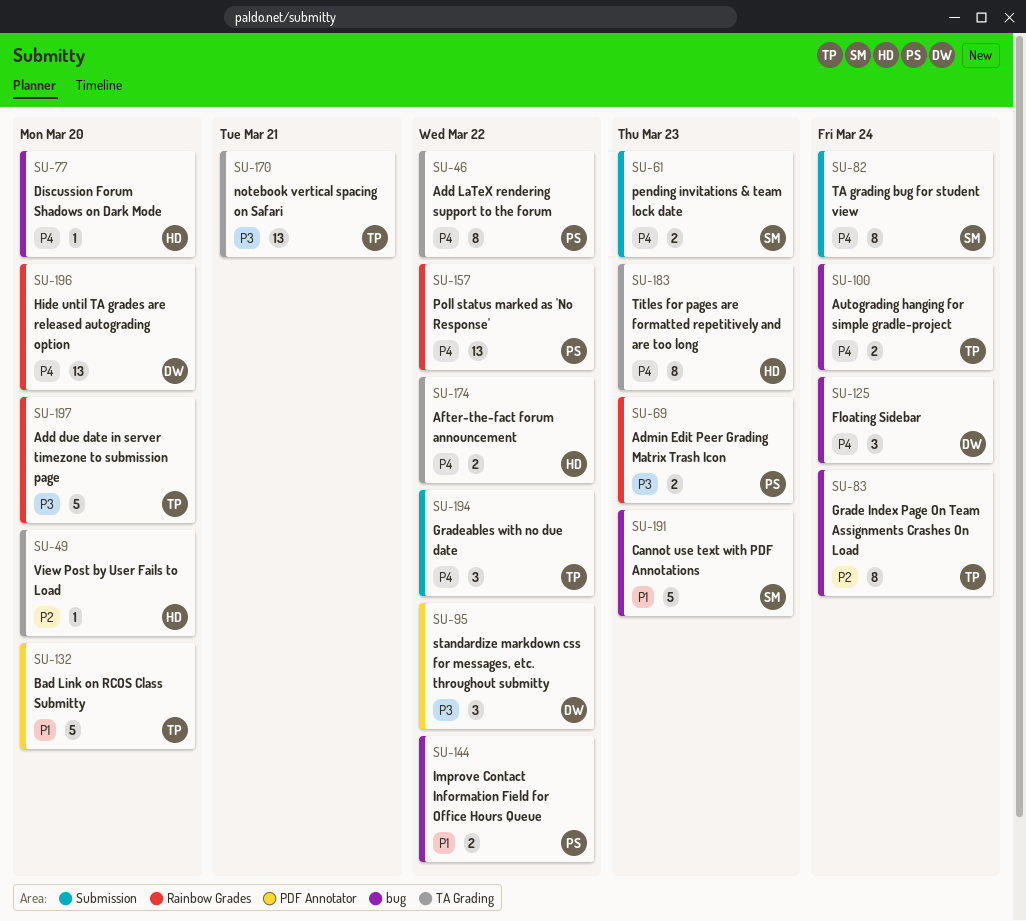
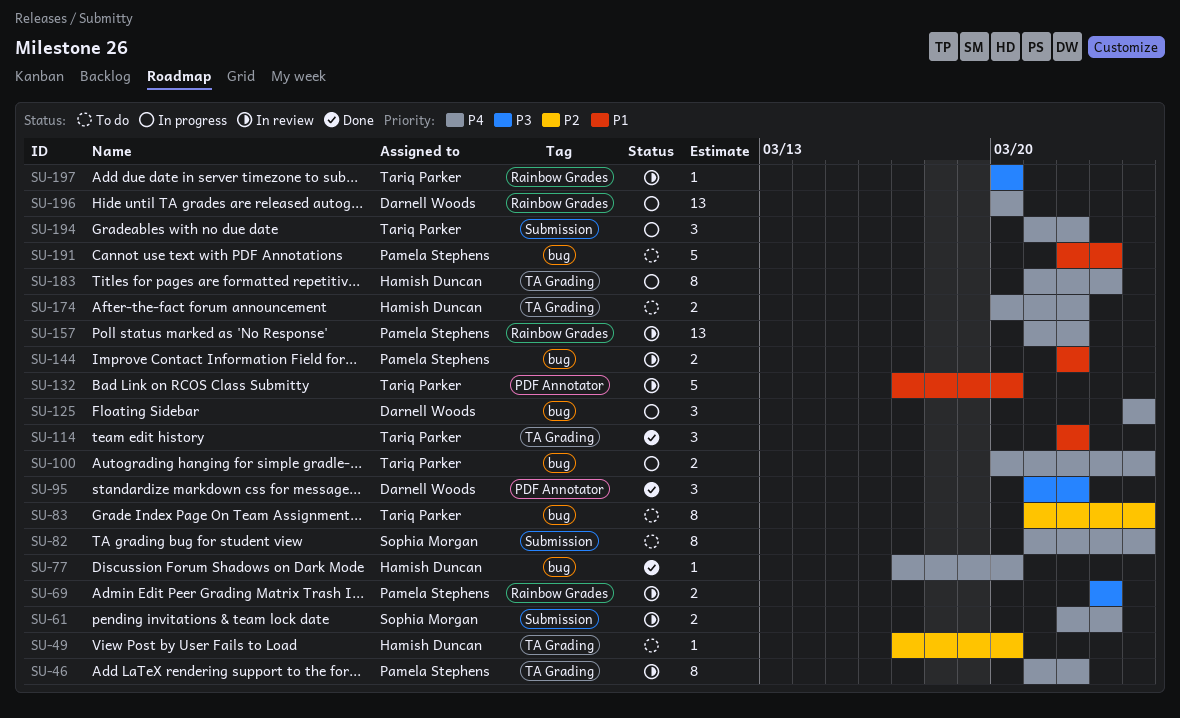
SU-114: none -> present
SU-170: present -> none
SU-191, owner: Sophia Morgan -> Pamela Stephens
SU-197, estimate: 5 -> 1

